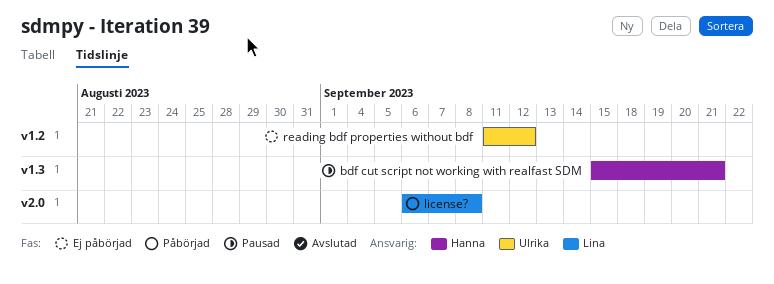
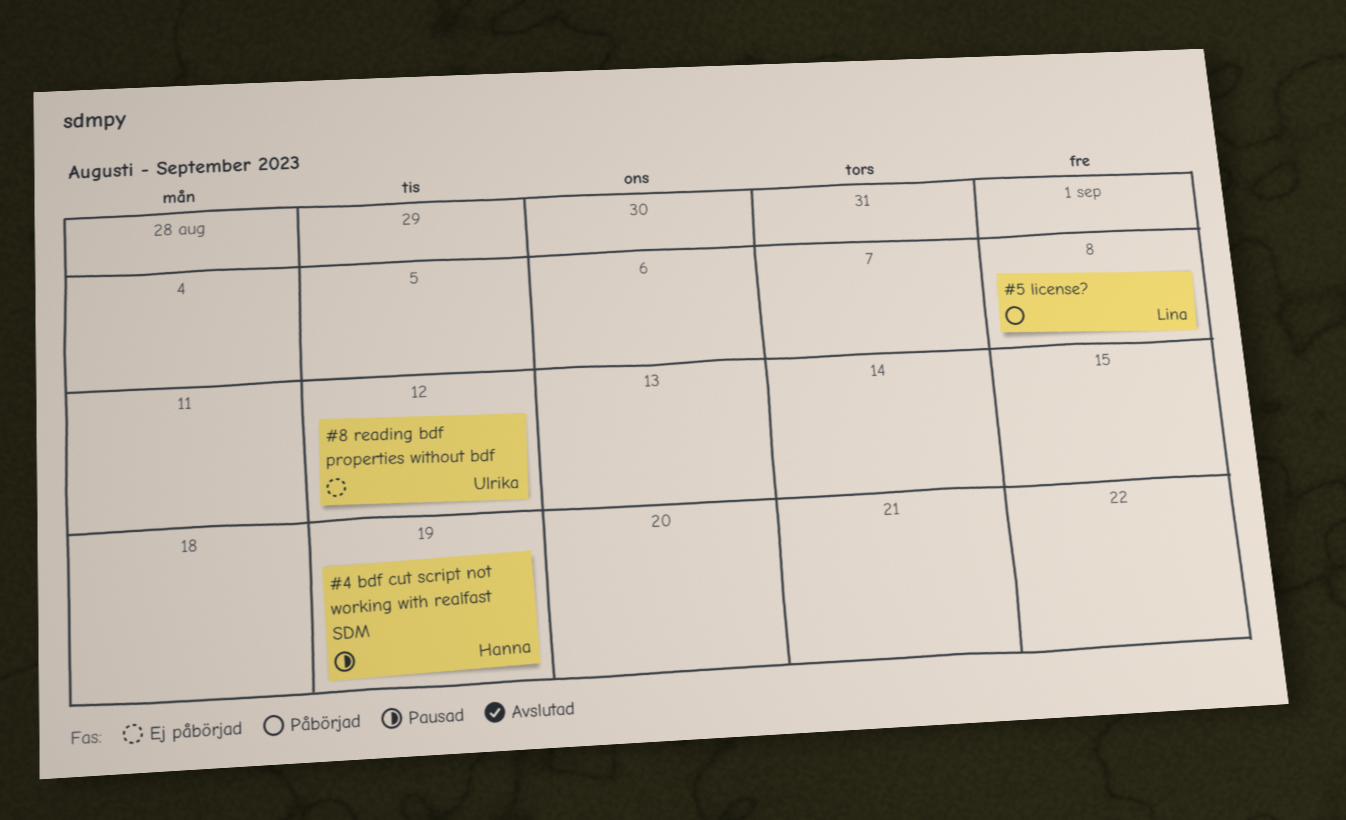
bdf cut script not working with realfast SDM, due: Sep 21 -> Sep 19

